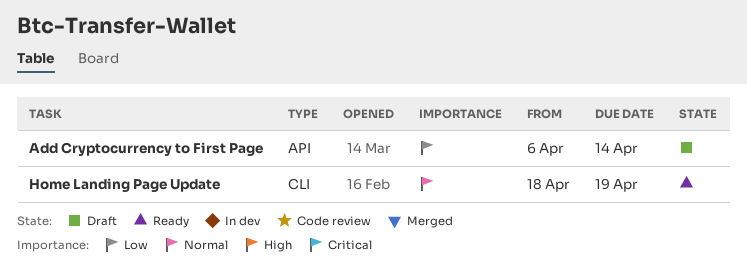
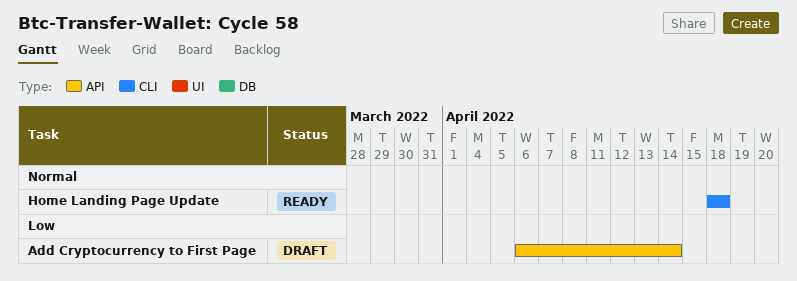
Home Landing Page Update, due: Apr 19 -> Apr 18

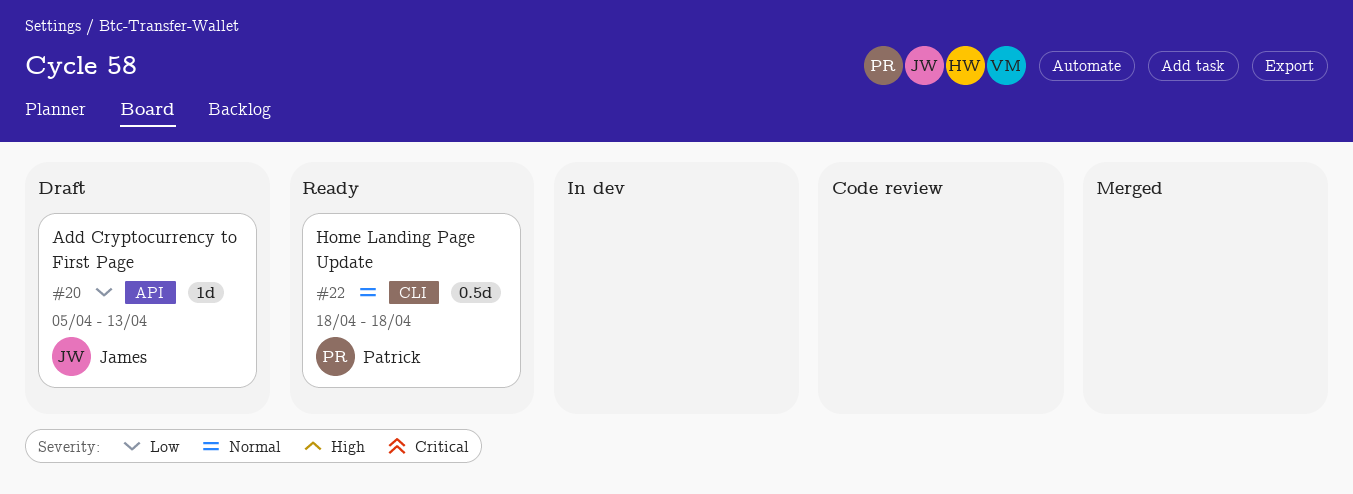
Add Cryptocurrency to First Page, start: Apr 6 -> Apr 5
Add Cryptocurrency to First Page, due: Apr 14 -> Apr 13

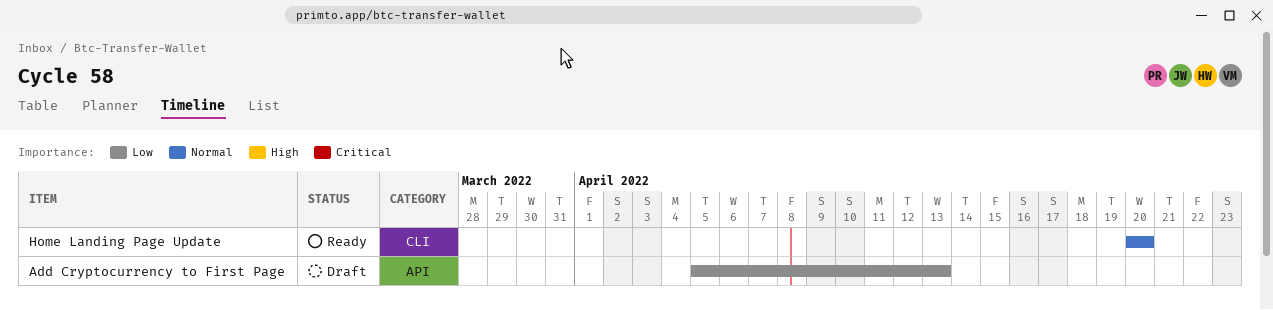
Home Landing Page Update, start: Apr 18 -> Apr 20
Home Landing Page Update, due: Apr 18 -> Apr 20

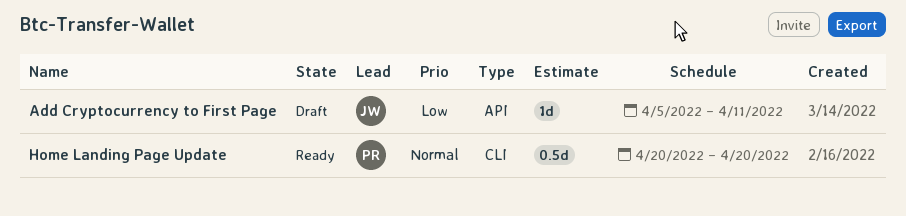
Add Cryptocurrency to First Page, due: Apr 13 -> Apr 11

